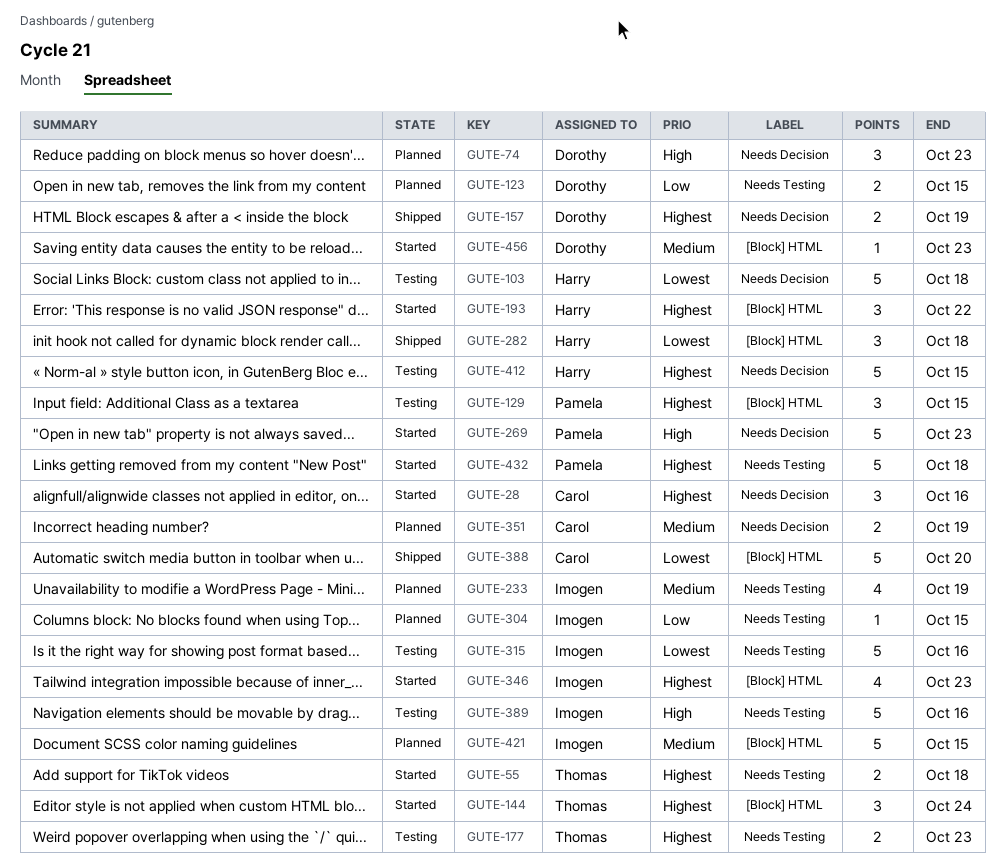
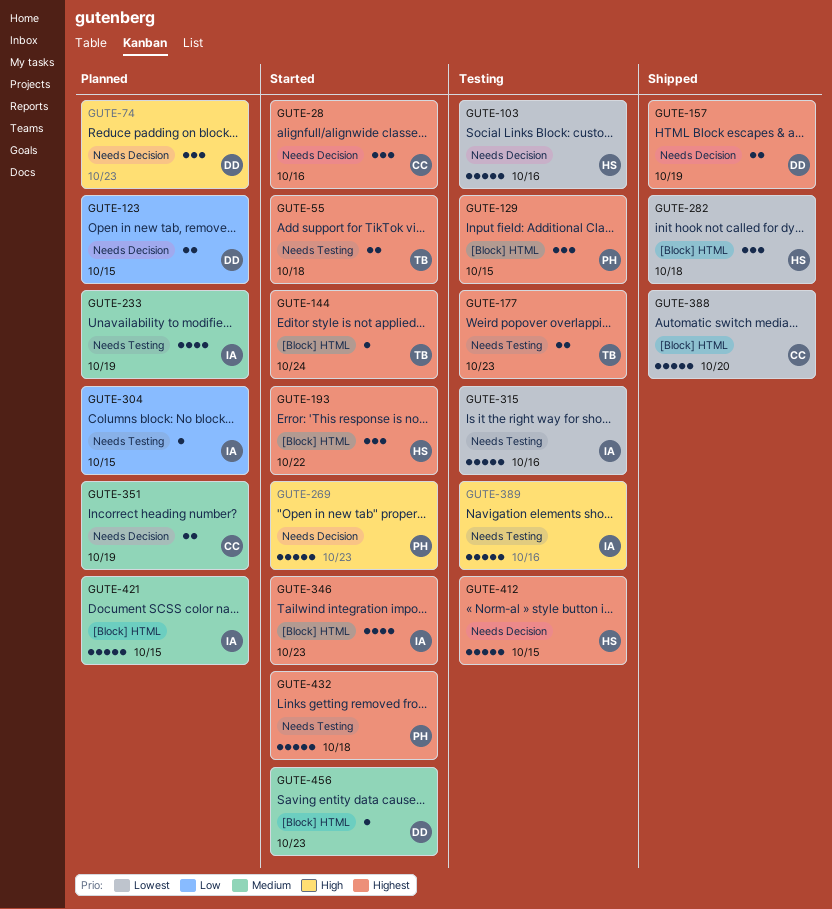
GUTE-103, due: Oct 18 -> Oct 16
GUTE-123, label: Needs Testing -> Needs Decision
GUTE-144, estimate: 3 -> 1

